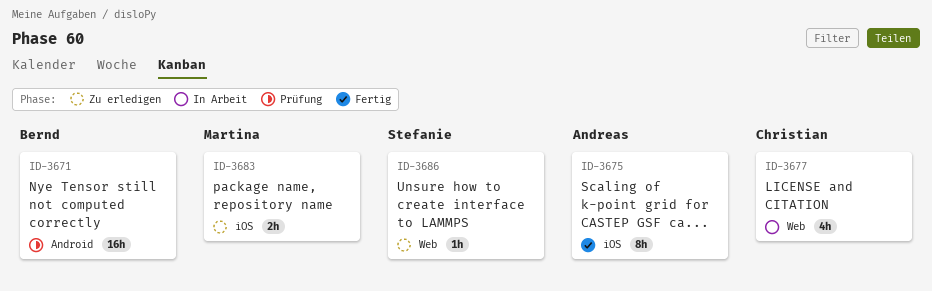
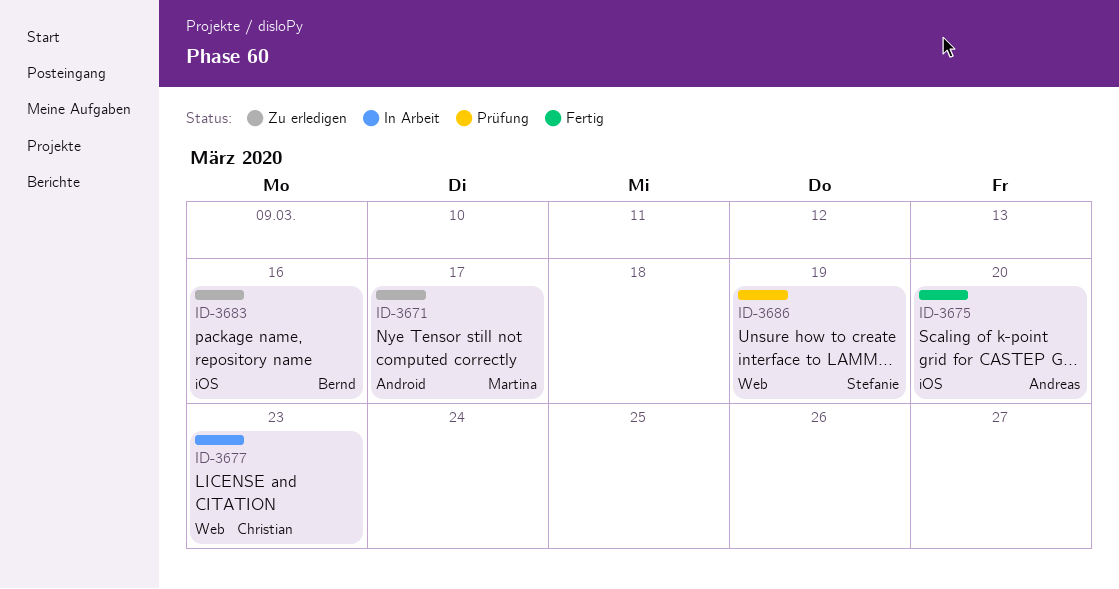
ID-3671, status: Prüfung -> Zu erledigen
ID-3671, owner: Bernd -> Martina
ID-3683, owner: Martina -> Bernd
ID-3686, status: Zu erledigen -> Prüfung

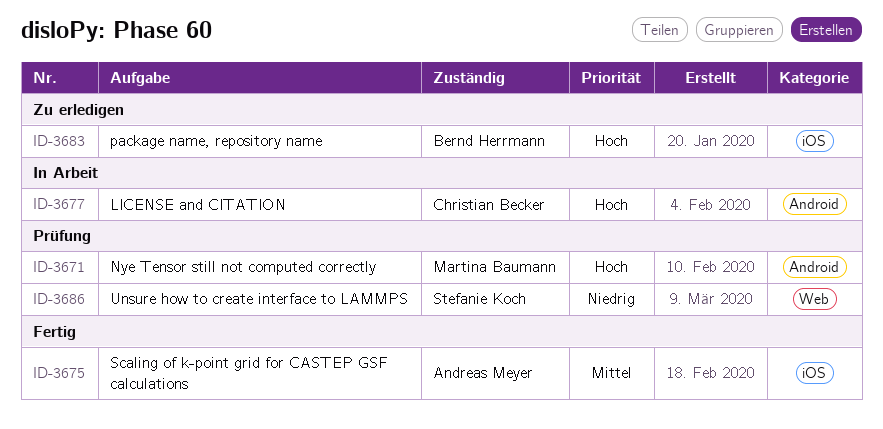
ID-3671, status: Zu erledigen -> Prüfung
ID-3677, label: Web -> Android

